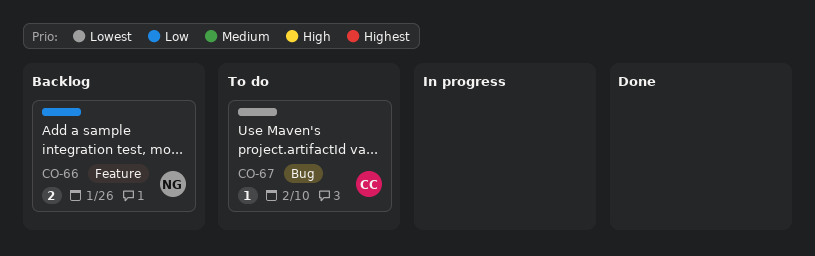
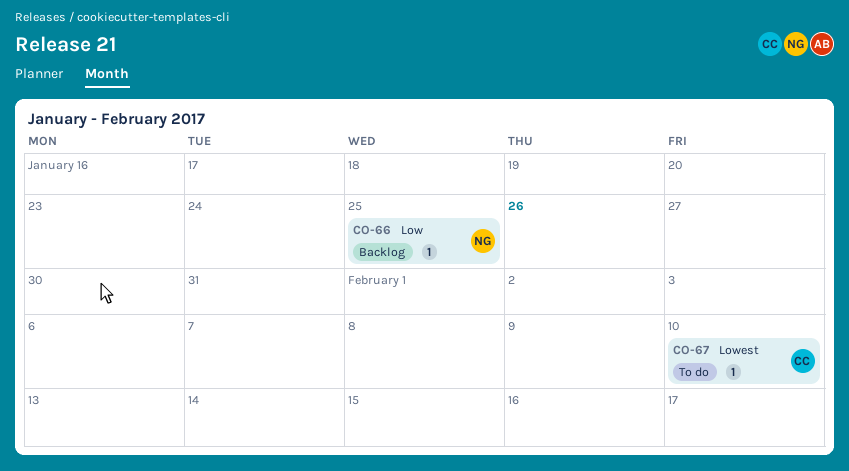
CO-66, estimate: 2 -> 1
CO-66, due: Jan 26 -> Jan 25

